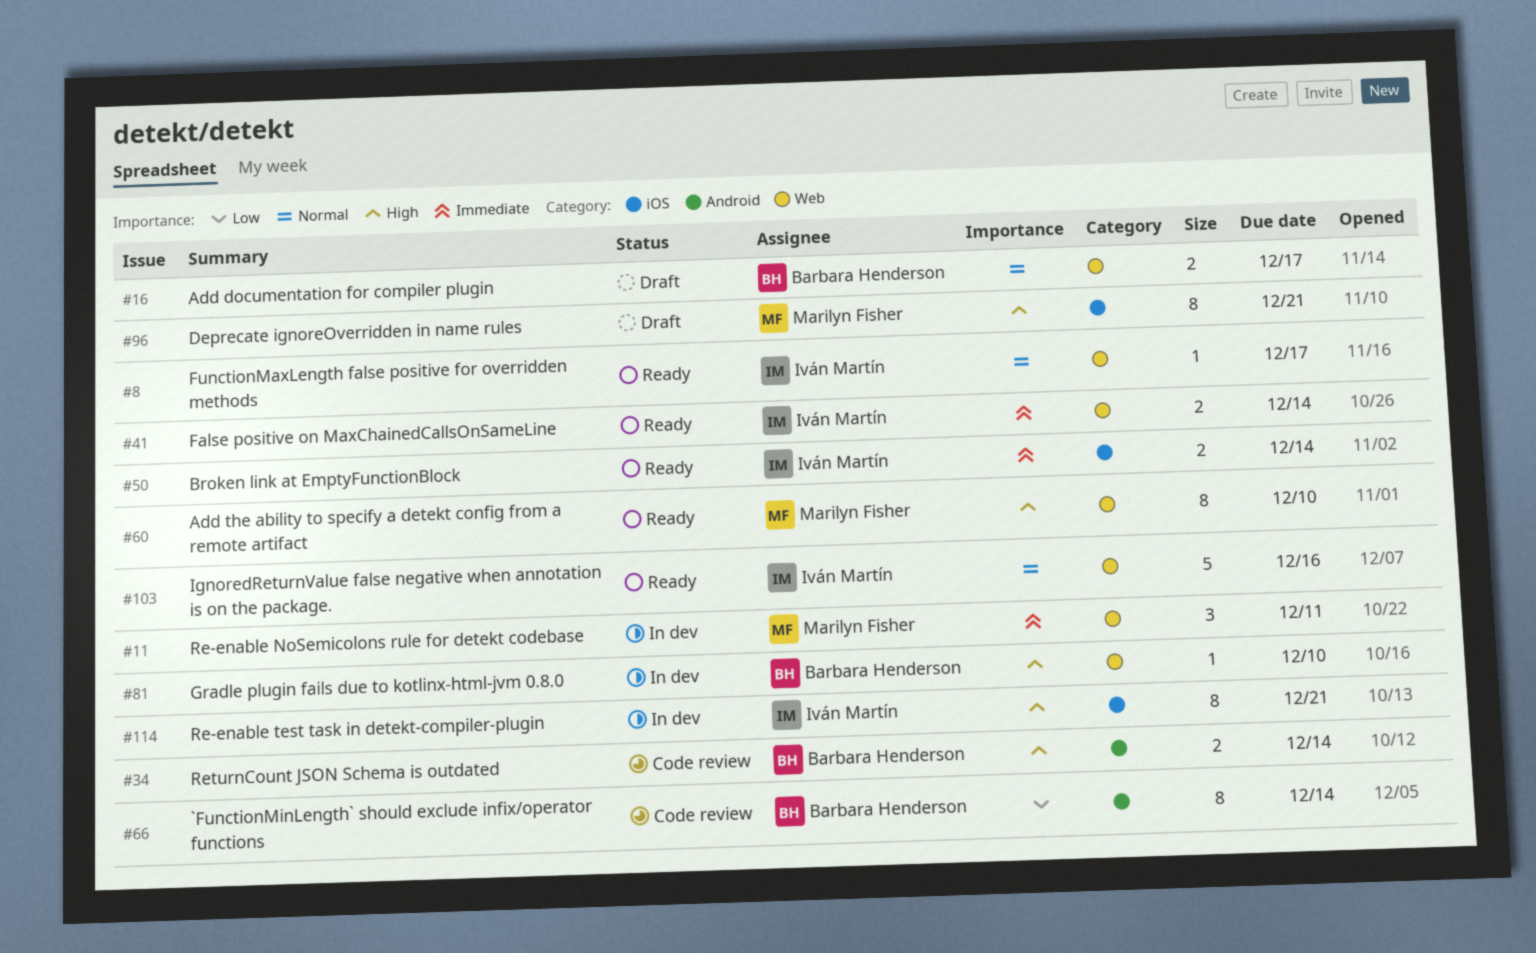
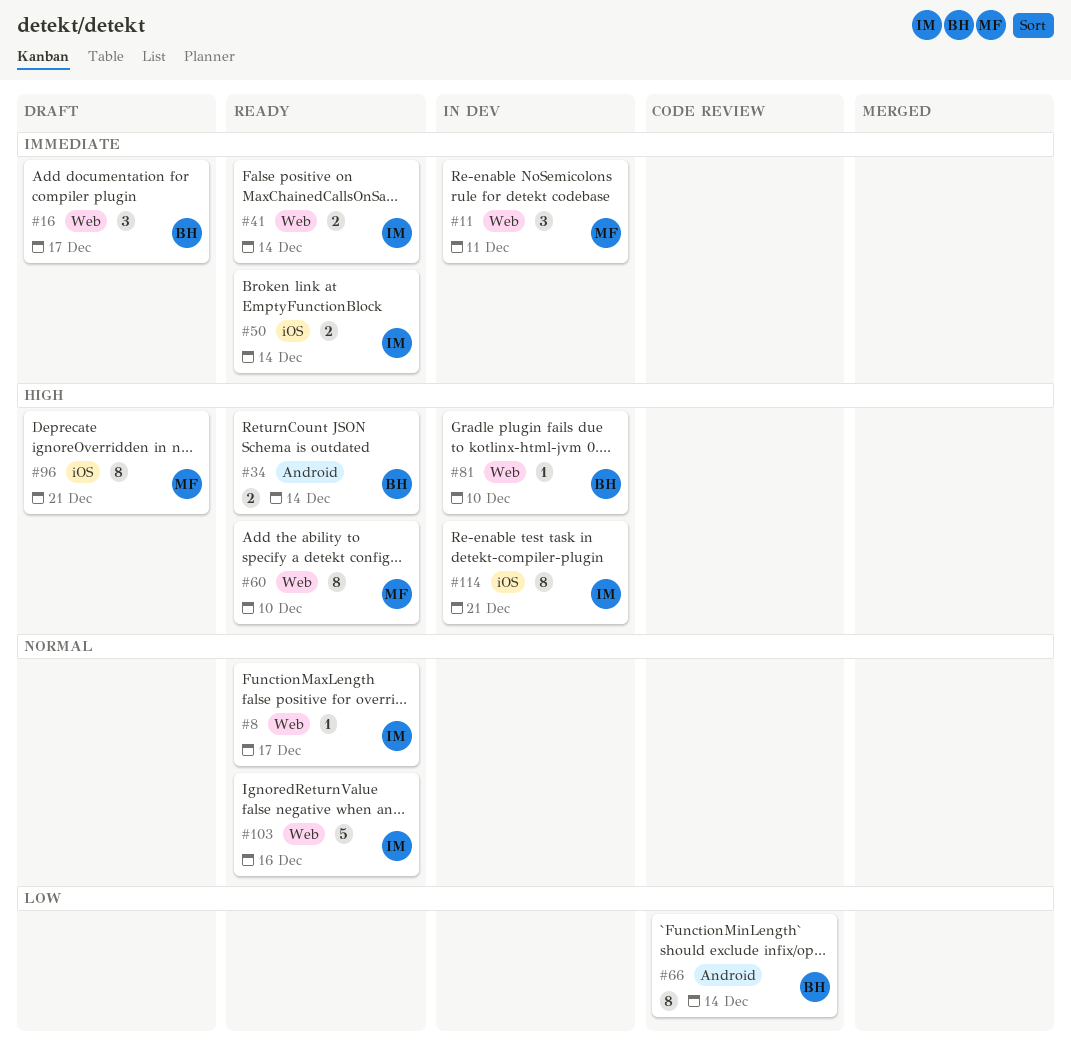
#16, priority: Normal -> Immediate
#16, estimate: 2 -> 3
#34, status: Code review -> Ready

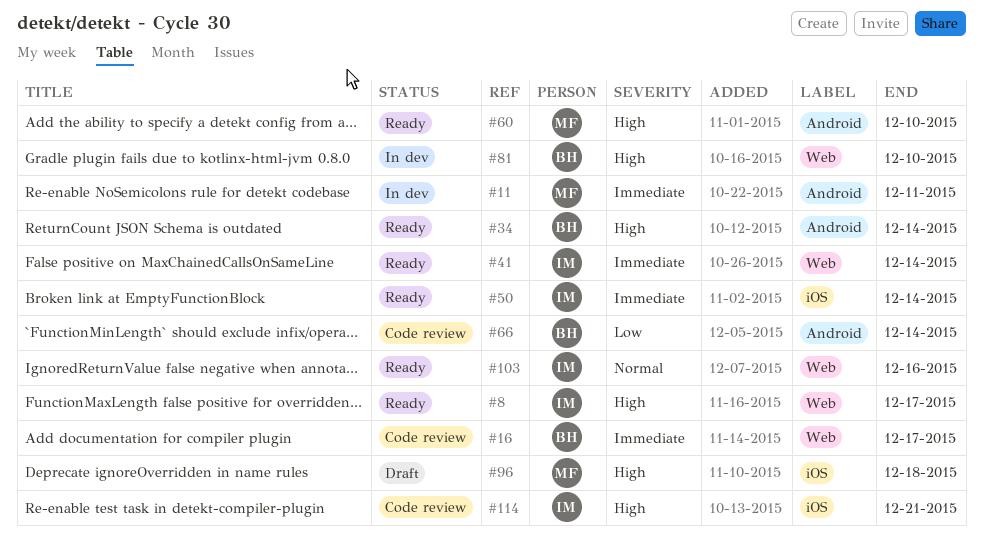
#8, priority: Normal -> High
#11, label: Web -> Android
#16, status: Draft -> Code review
#60, label: Web -> Android
#96, due: Dec 21 -> Dec 18
#114, status: In dev -> Code review

